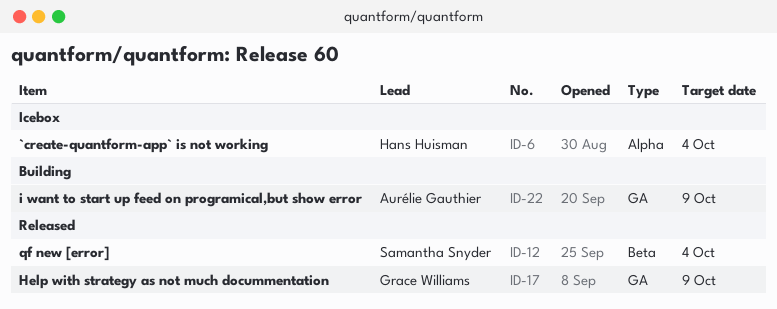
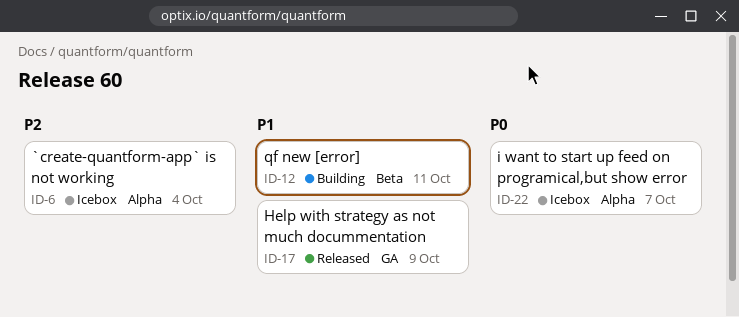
ID-12, status: Released -> Building
ID-12, due: Oct 4 -> Oct 11
ID-22, status: Building -> Icebox
ID-22, label: GA -> Alpha
ID-22, due: Oct 9 -> Oct 7

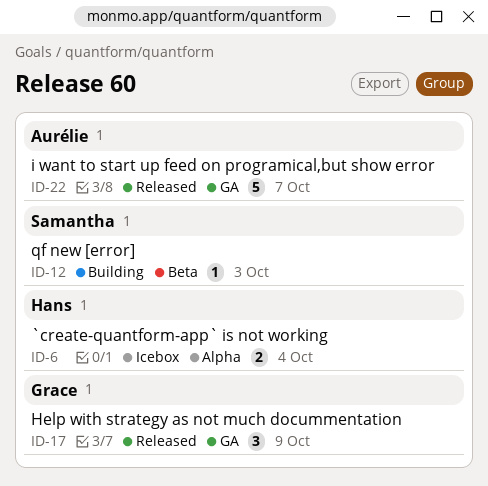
ID-12, due: Oct 11 -> Oct 3
ID-22, status: Icebox -> Released
ID-22, label: Alpha -> GA

